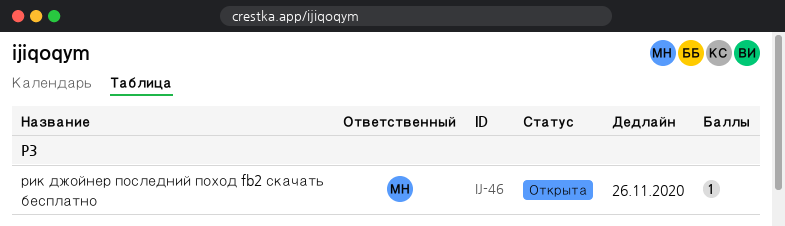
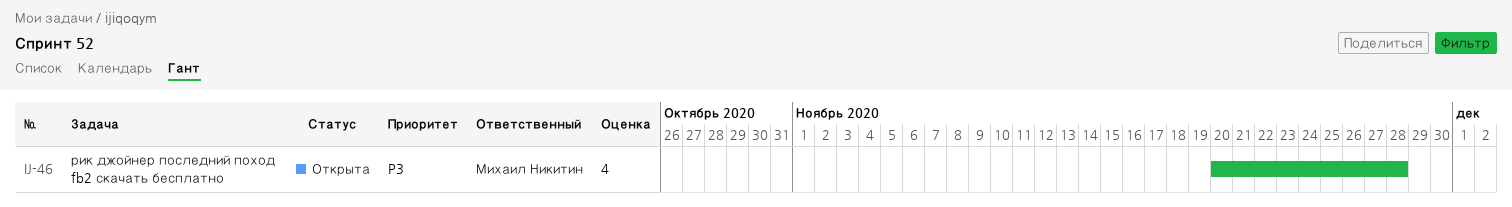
IJ-46, estimate: 1 -> 4
IJ-46, due: Nov 26 -> Nov 28

